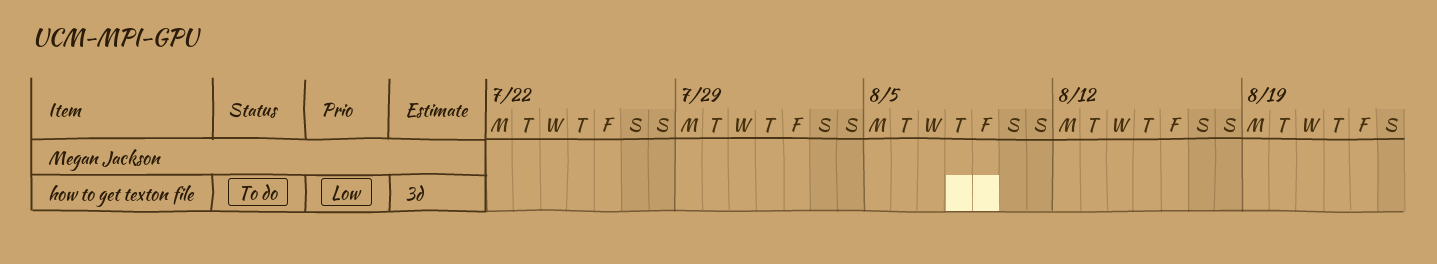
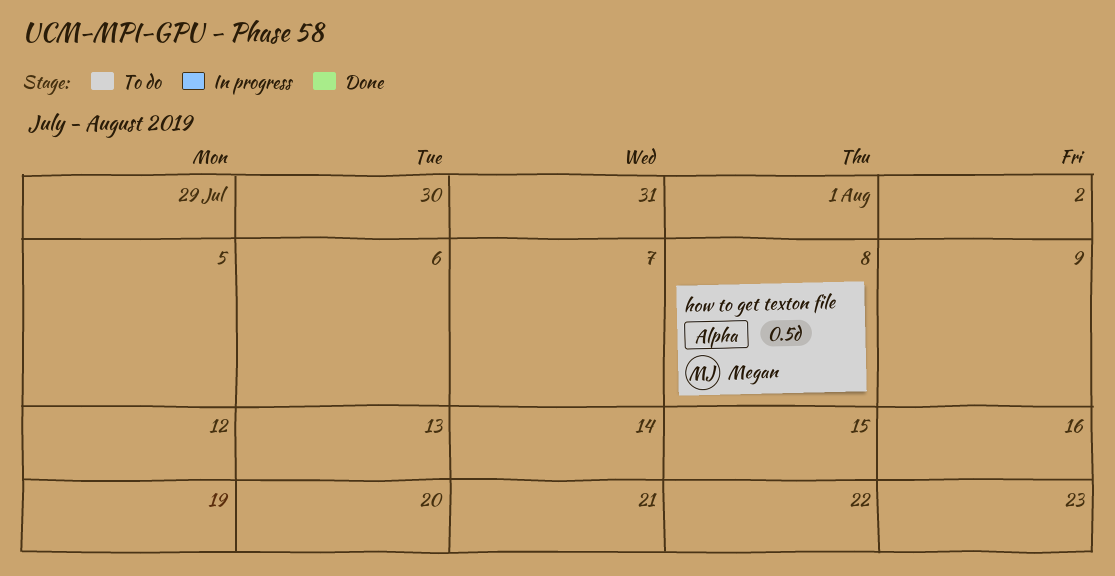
how to get texton file, estimate: 3d -> 0.5d
how to get texton file, due: Aug 9 -> Aug 8

